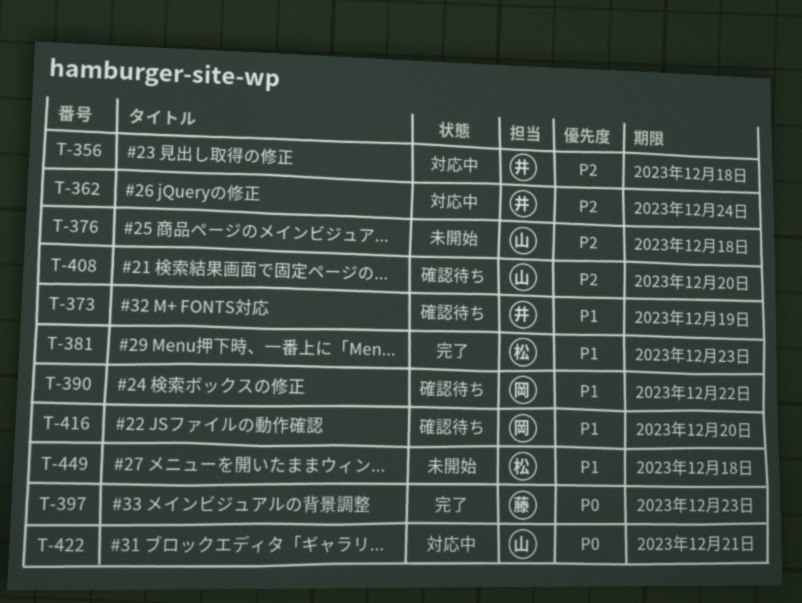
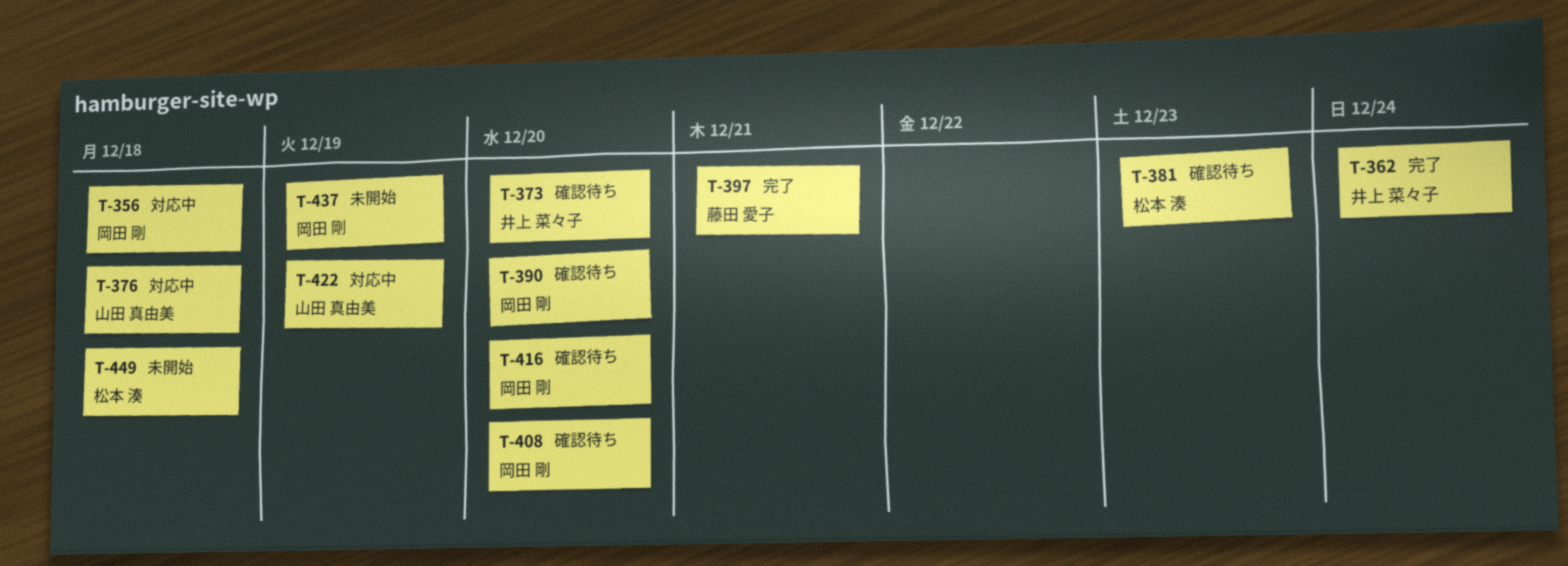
T-356, owner: 井上 菜々子 -> 岡田 剛
T-362, status: 対応中 -> 完了
T-373, due: Dec 19 -> Dec 20
T-376, status: 未開始 -> 対応中
T-381, status: 完了 -> 確認待ち
T-390, due: Dec 22 -> Dec 20
T-397, due: Dec 23 -> Dec 21
T-408, owner: 山田 真由美 -> 岡田 剛
T-422, due: Dec 21 -> Dec 19
T-437: none -> present

